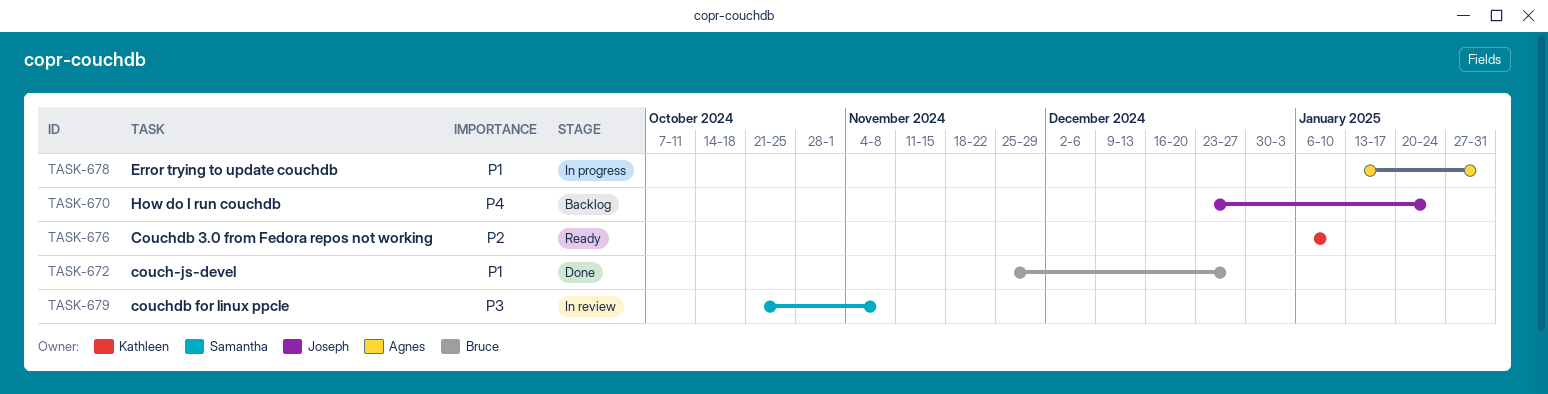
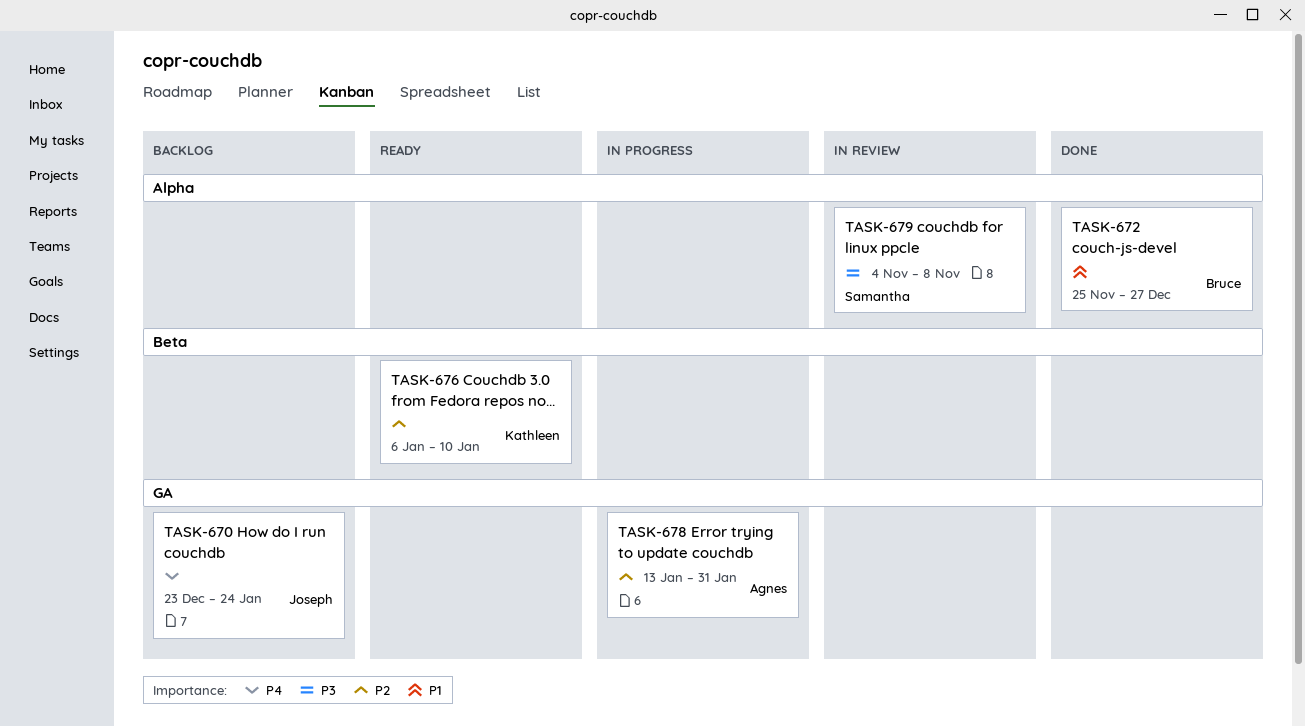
TASK-678, priority: P1 -> P2
TASK-679, start: Oct 21 -> Nov 4

